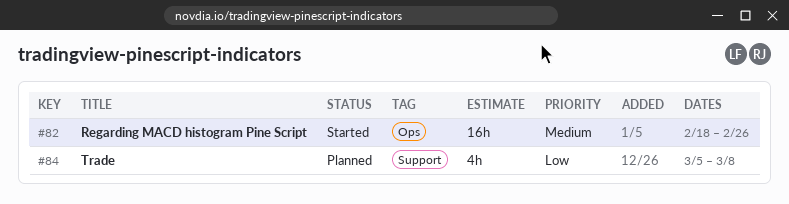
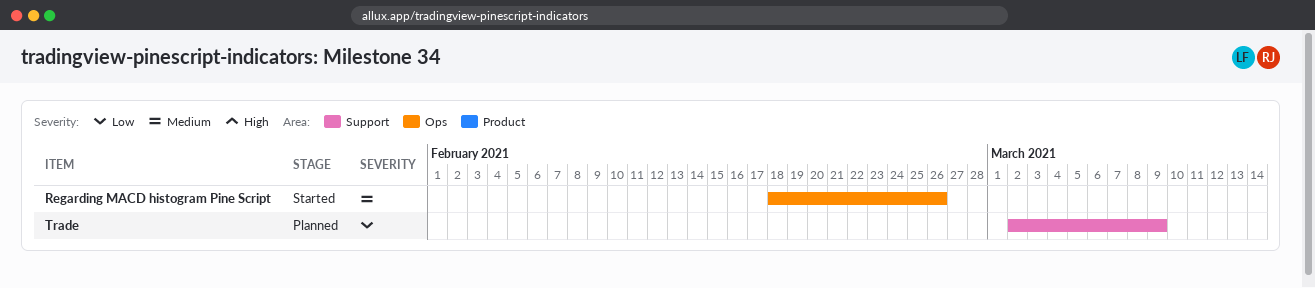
Trade, start: Mar 5 -> Mar 2
Trade, due: Mar 8 -> Mar 9

